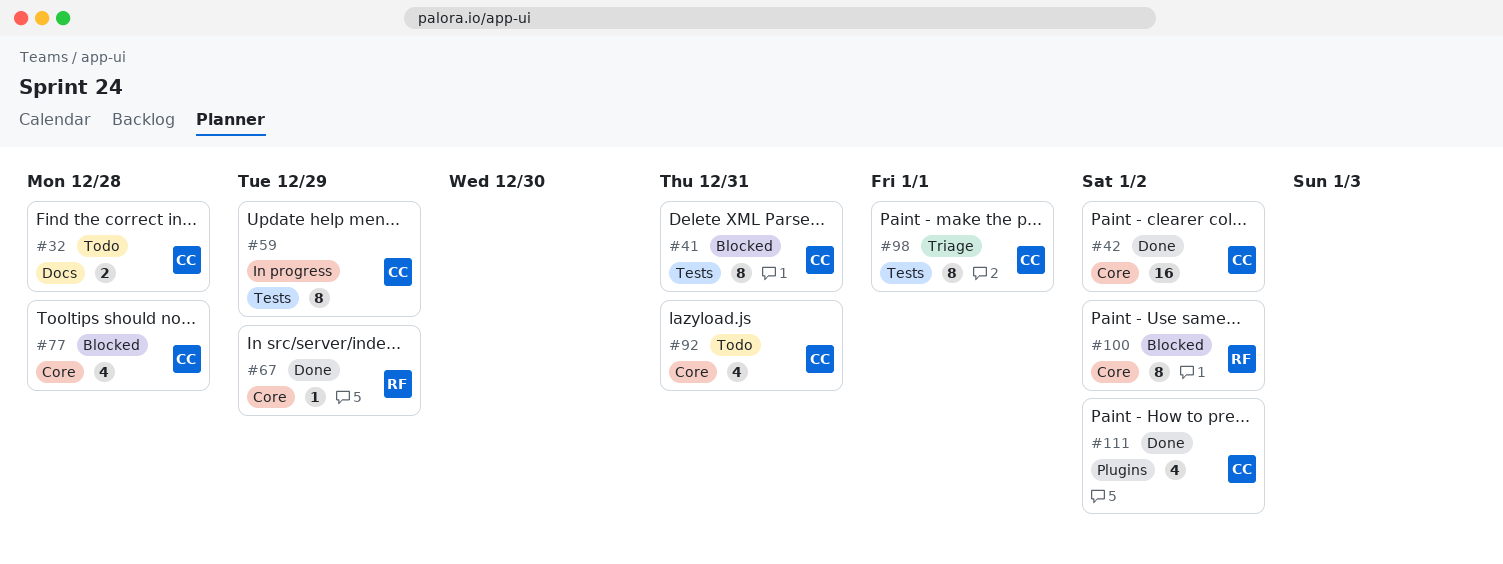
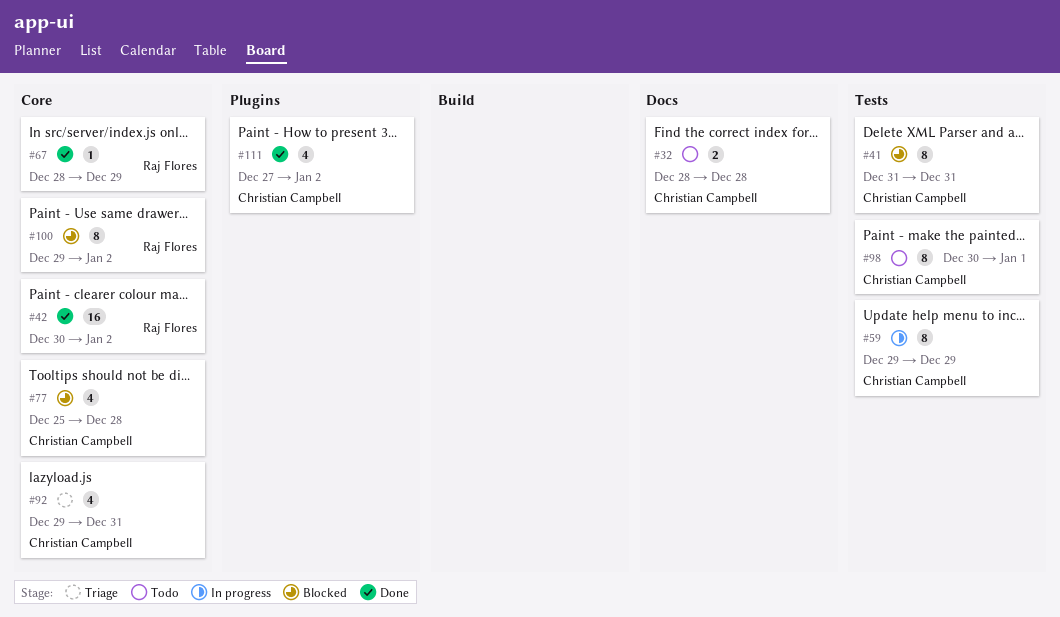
#42, owner: Christian Campbell -> Raj Flores
#92, status: Todo -> Triage
#98, status: Triage -> Todo

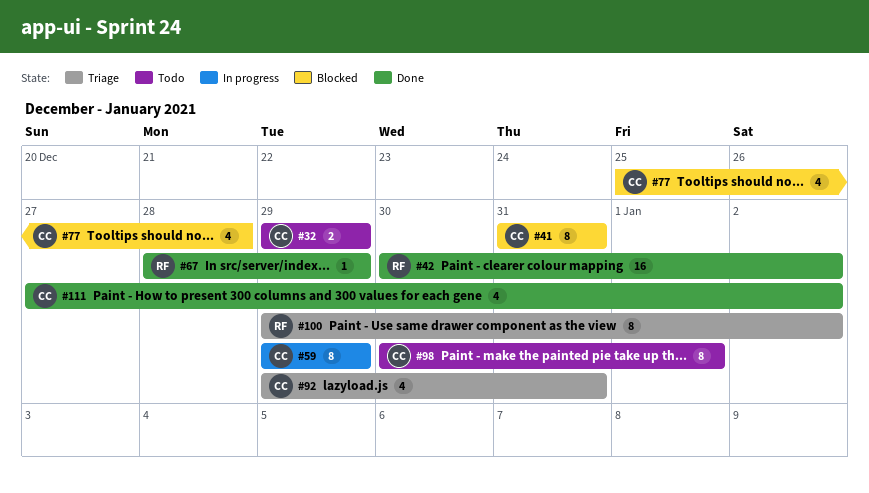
#32, start: Dec 28 -> Dec 29
#32, due: Dec 28 -> Dec 29
#100, status: Blocked -> Triage

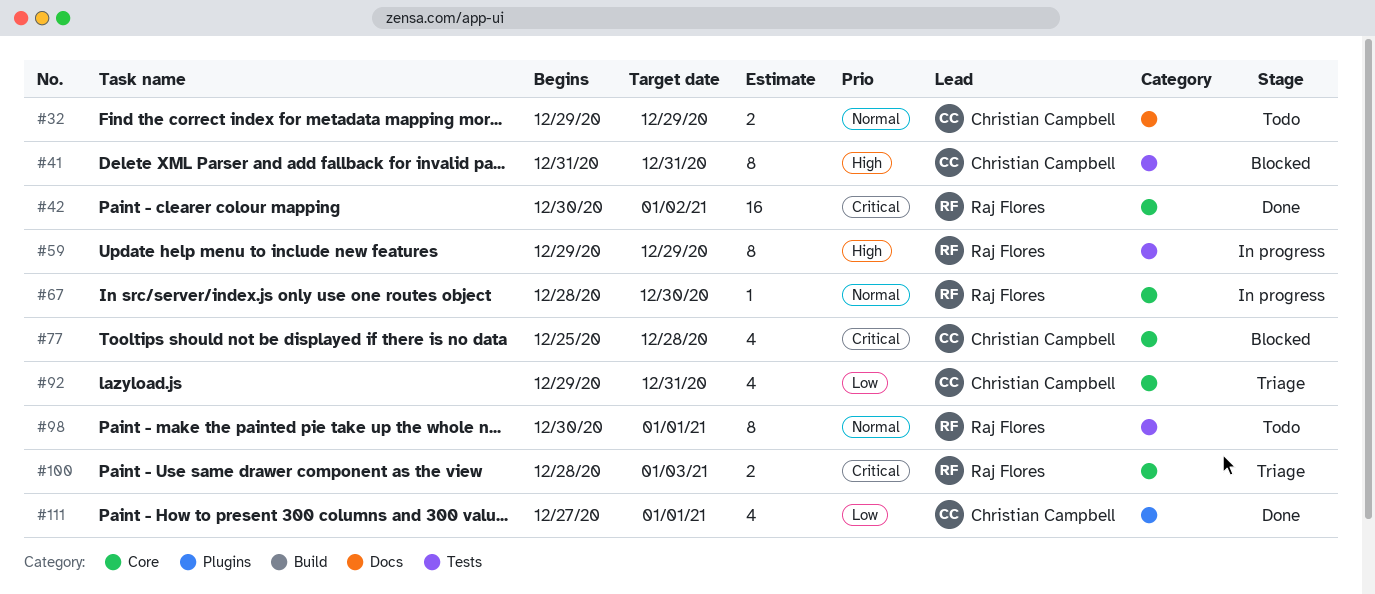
#59, owner: Christian Campbell -> Raj Flores
#67, status: Done -> In progress
#67, due: Dec 29 -> Dec 30
#98, owner: Christian Campbell -> Raj Flores
#100, estimate: 8 -> 2
#100, start: Dec 29 -> Dec 28
#100, due: Jan 2 -> Jan 3
#111, due: Jan 2 -> Jan 1

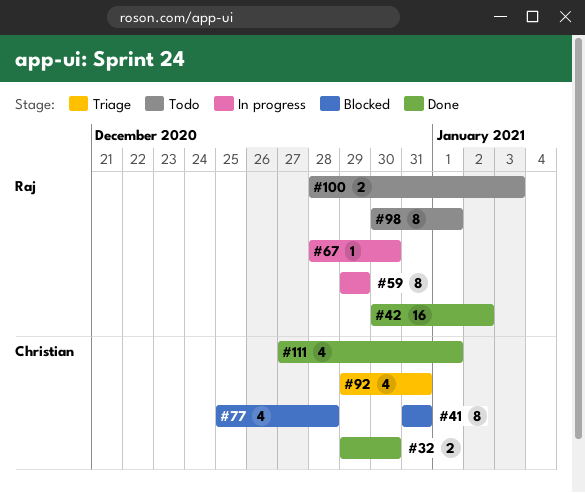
#32, status: Todo -> Done
#32, due: Dec 29 -> Dec 30
#100, status: Triage -> Todo

